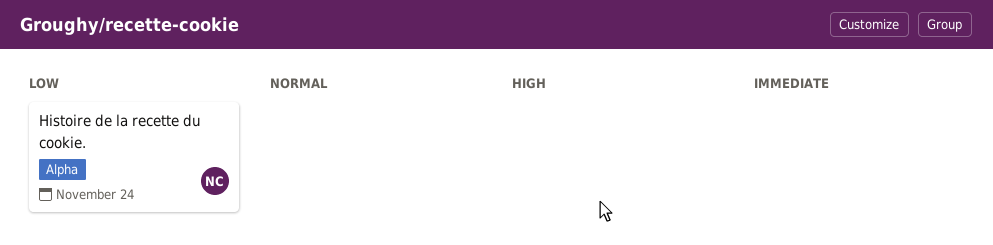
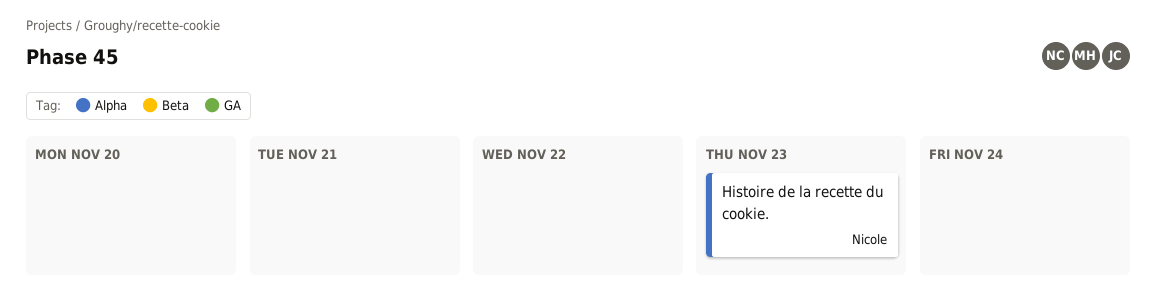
Histoire de la recette du cookie., due: Nov 24 -> Nov 23

